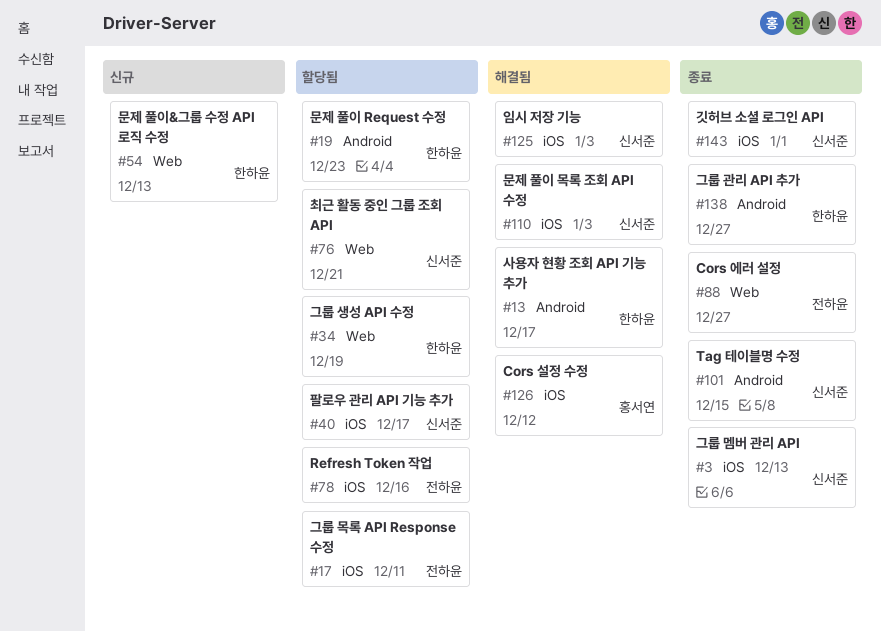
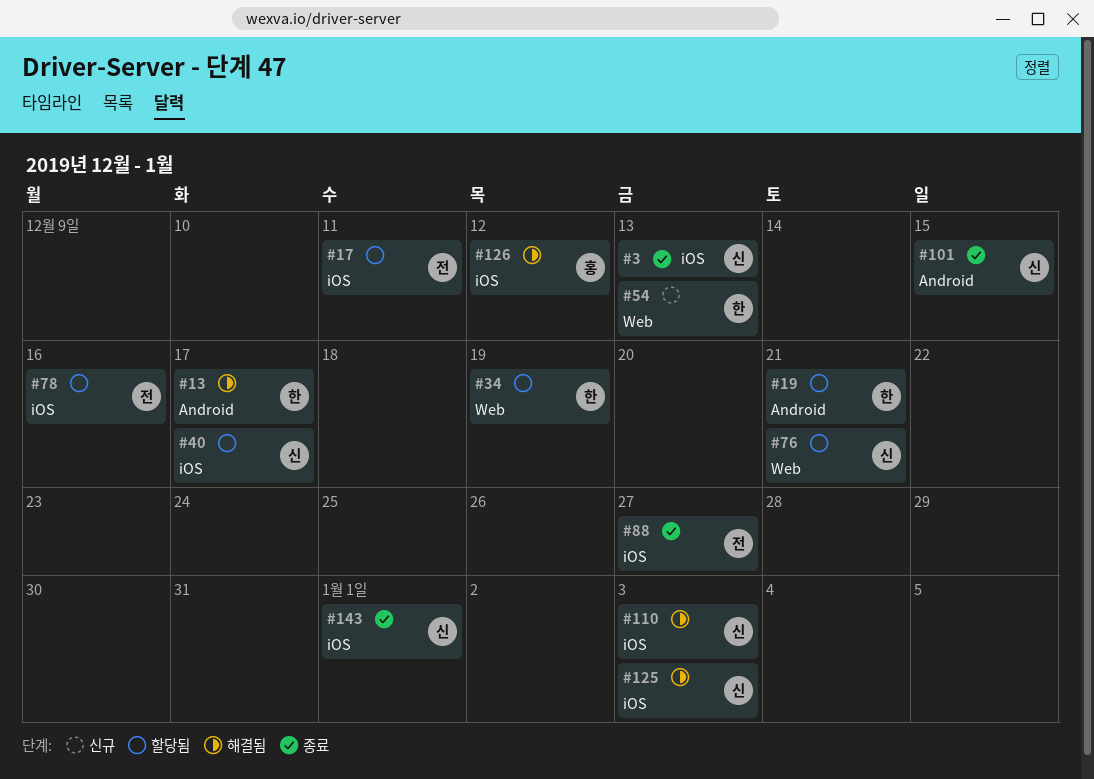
#19, due: Dec 23 -> Dec 21
#88, label: Web -> iOS
#138: present -> none

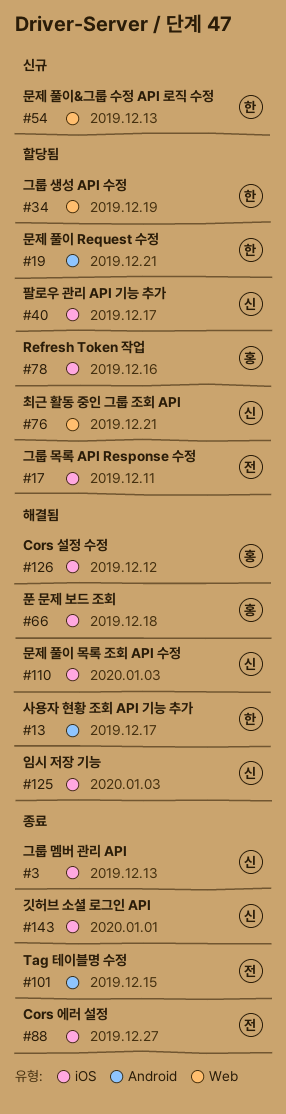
#66: none -> present
#78, owner: 전 -> 홍
#101, owner: 신 -> 전

